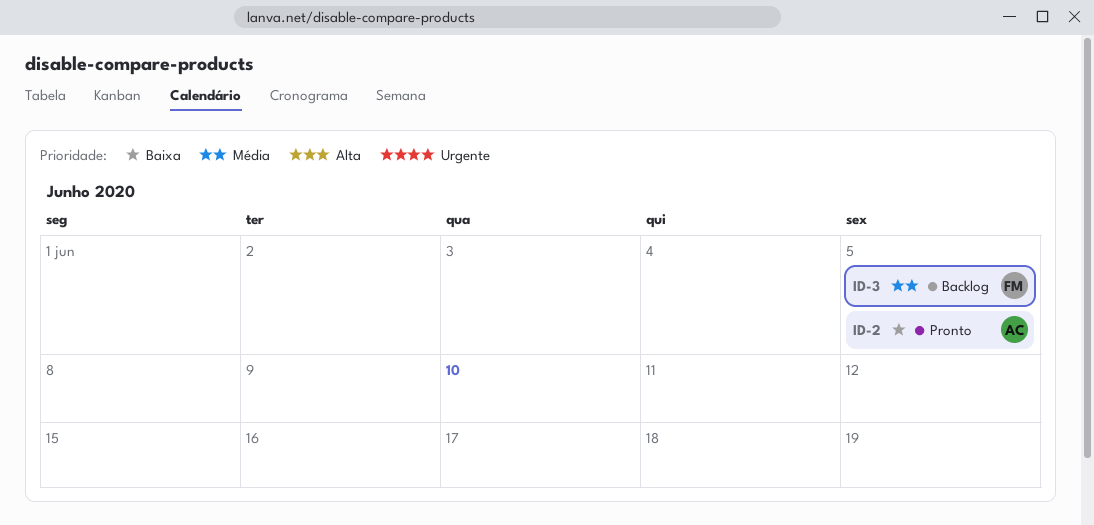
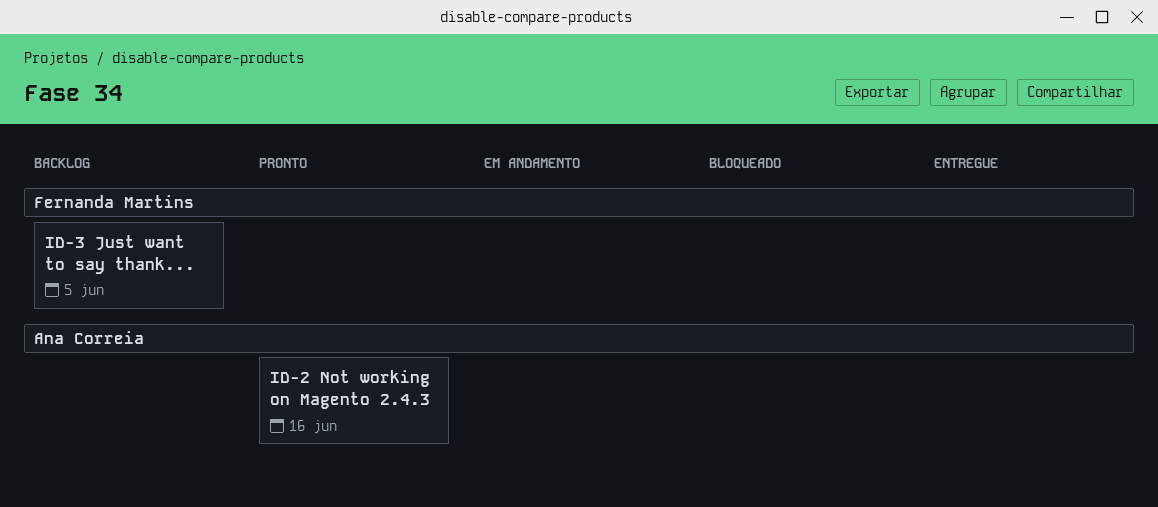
ID-2, due: Jun 5 -> Jun 16

